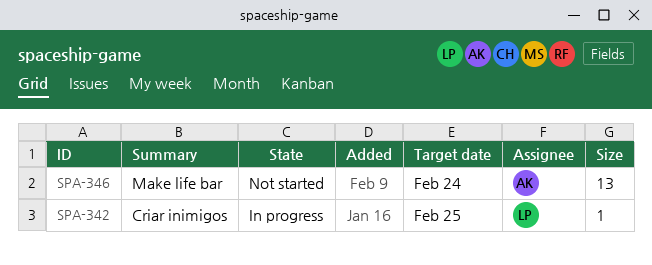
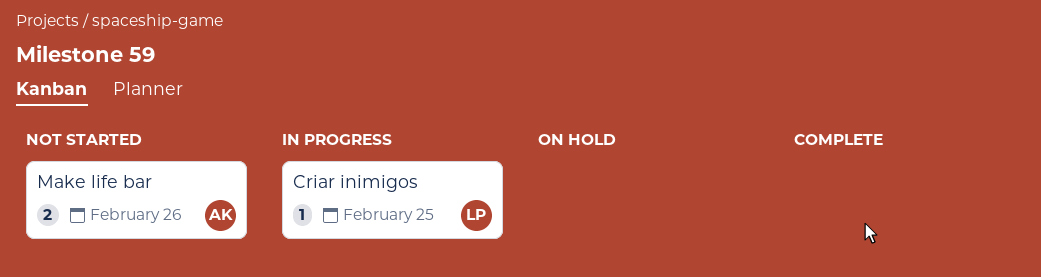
Make life bar, estimate: 13 -> 2
Make life bar, due: Feb 24 -> Feb 26

